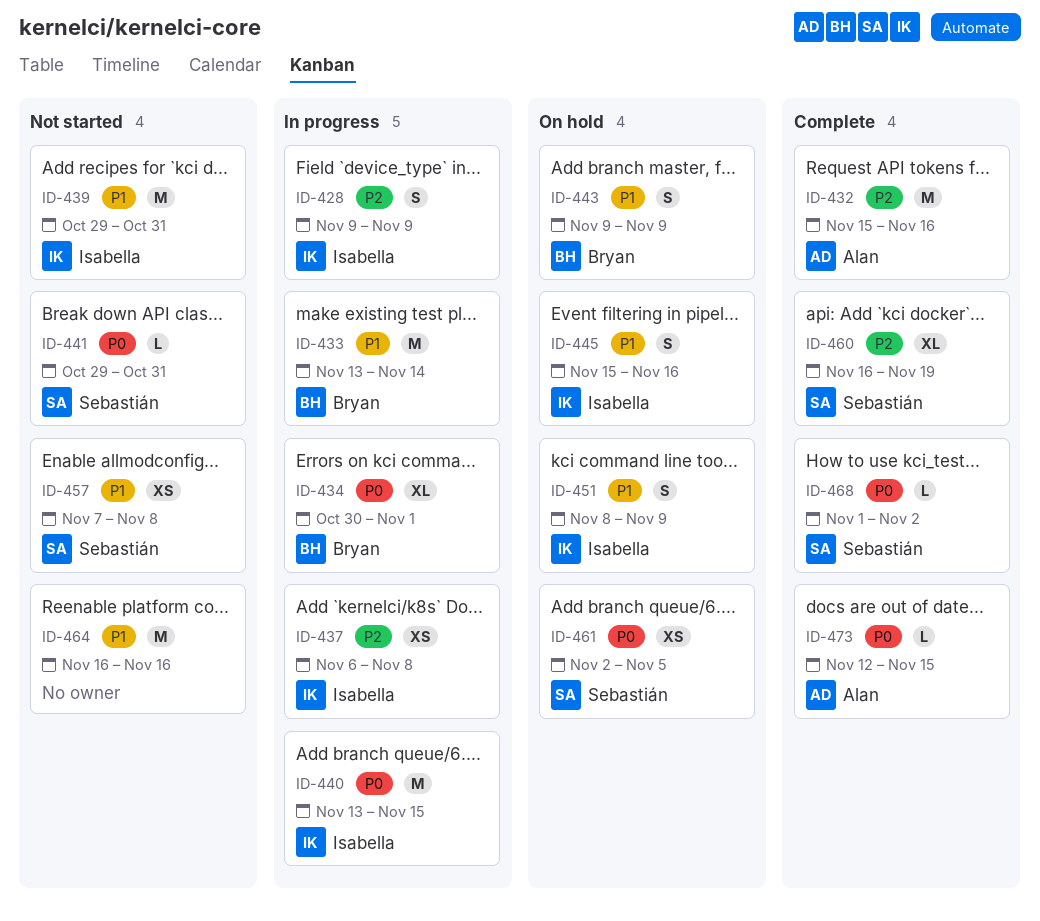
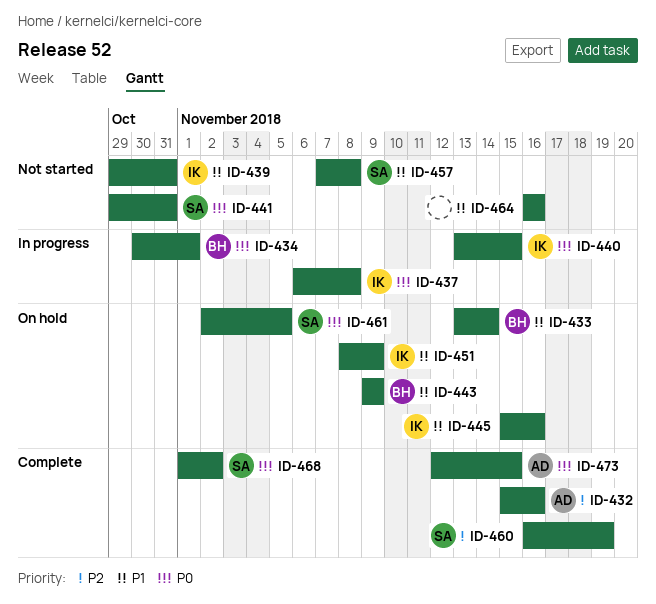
ID-428: present -> none
ID-433, status: In progress -> On hold
ID-437, priority: P2 -> P0

